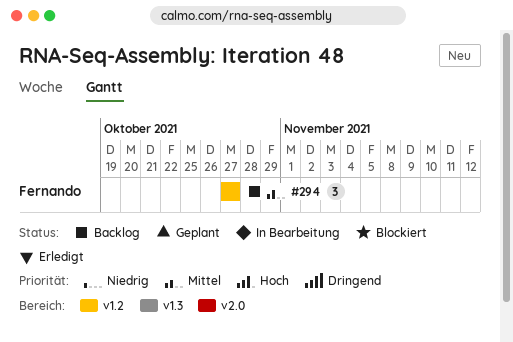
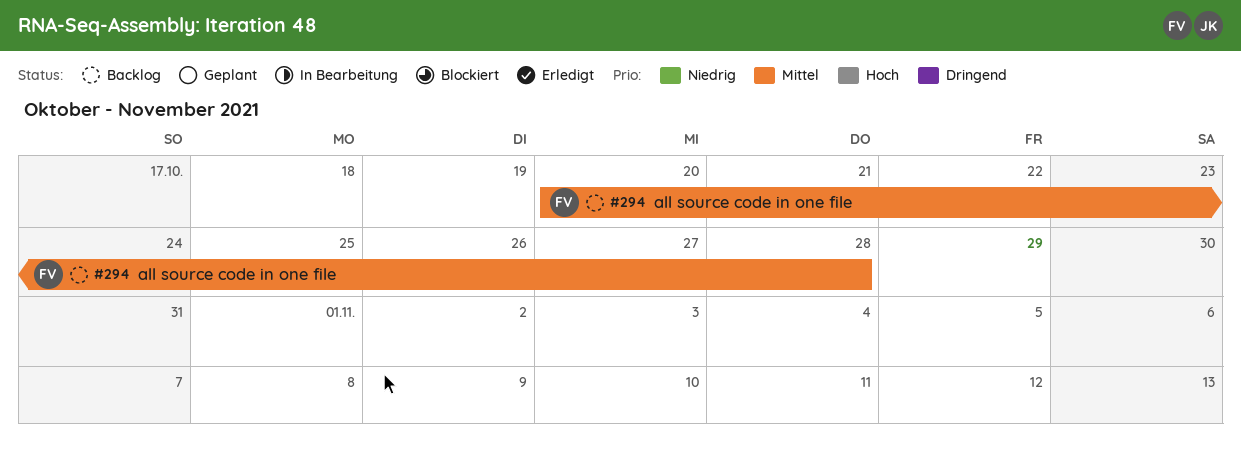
#294, start: Oct 27 -> Oct 20
#294, due: Oct 27 -> Oct 28

